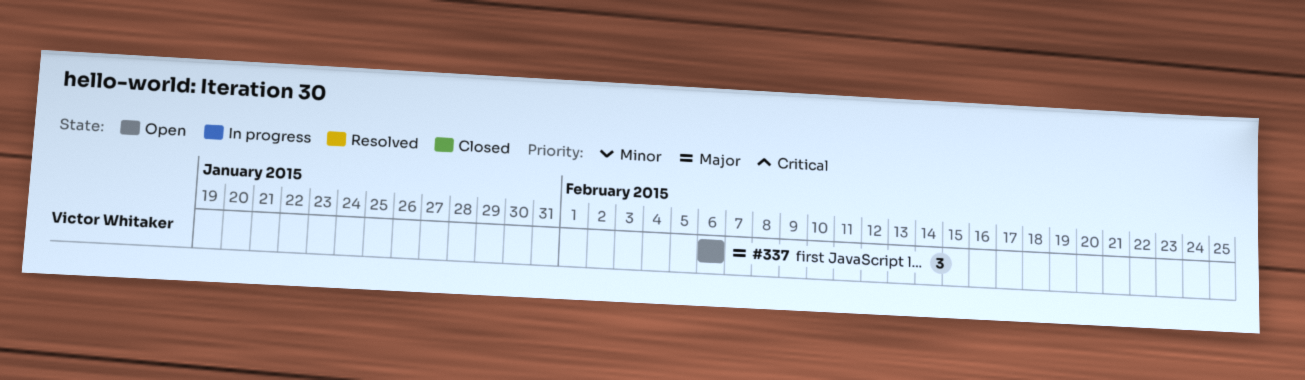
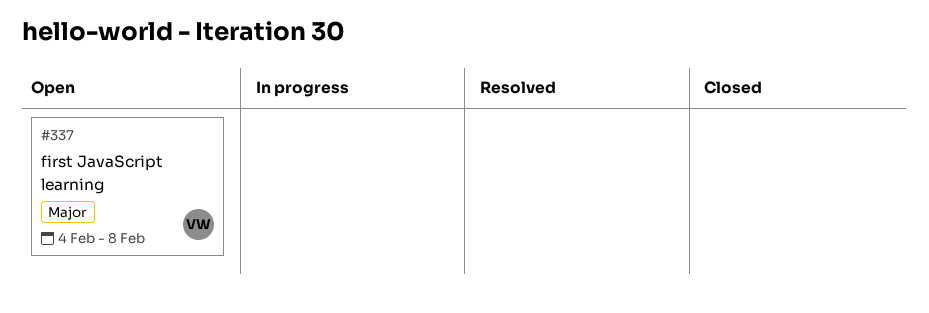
#337, start: Feb 6 -> Feb 4
#337, due: Feb 6 -> Feb 8

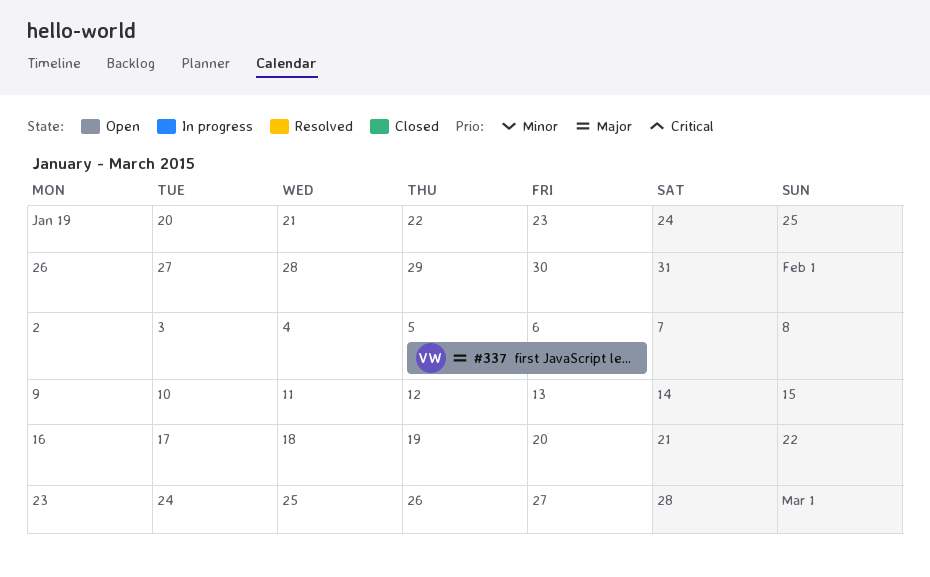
#337, start: Feb 4 -> Feb 5
#337, due: Feb 8 -> Feb 6

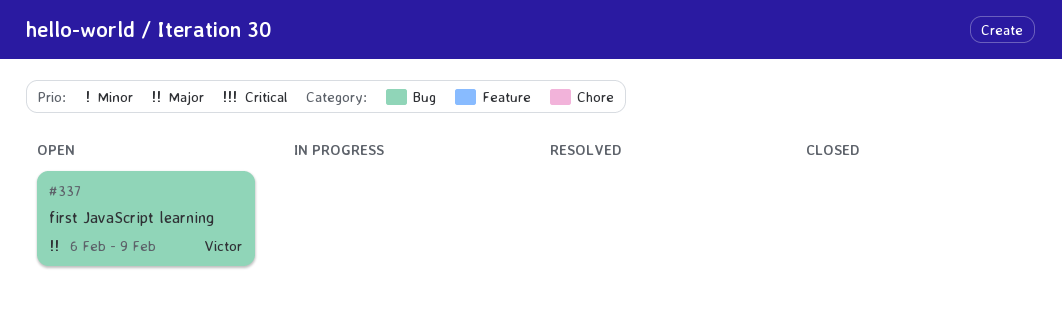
#337, start: Feb 5 -> Feb 6
#337, due: Feb 6 -> Feb 9

